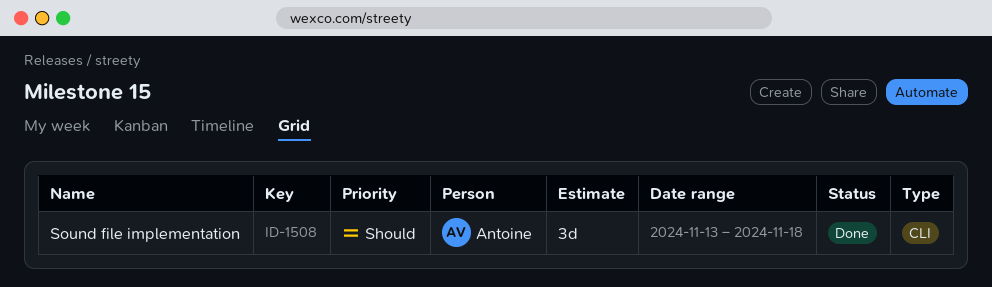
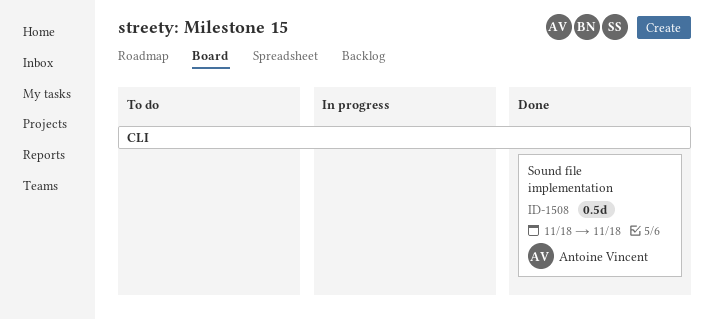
ID-1508, estimate: 3d -> 0.5d
ID-1508, start: Nov 13 -> Nov 18

